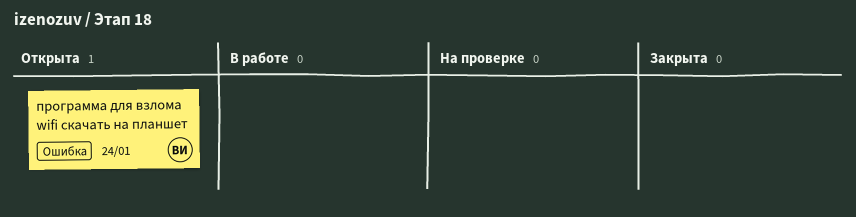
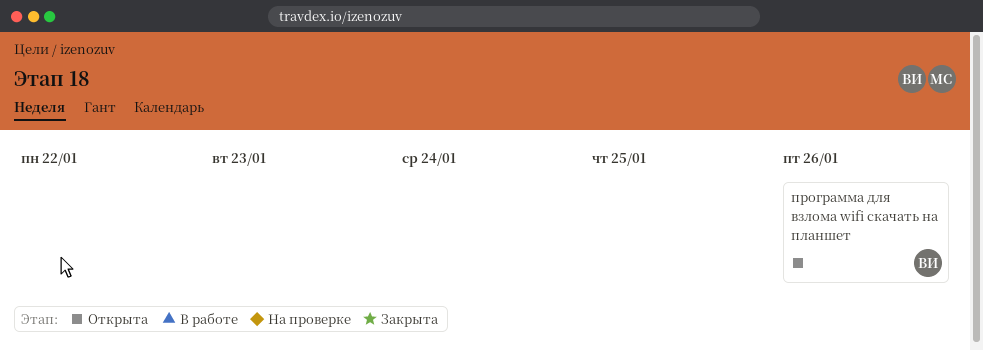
программа для взлома wifi скачать на планшет, due: Jan 24 -> Jan 26

